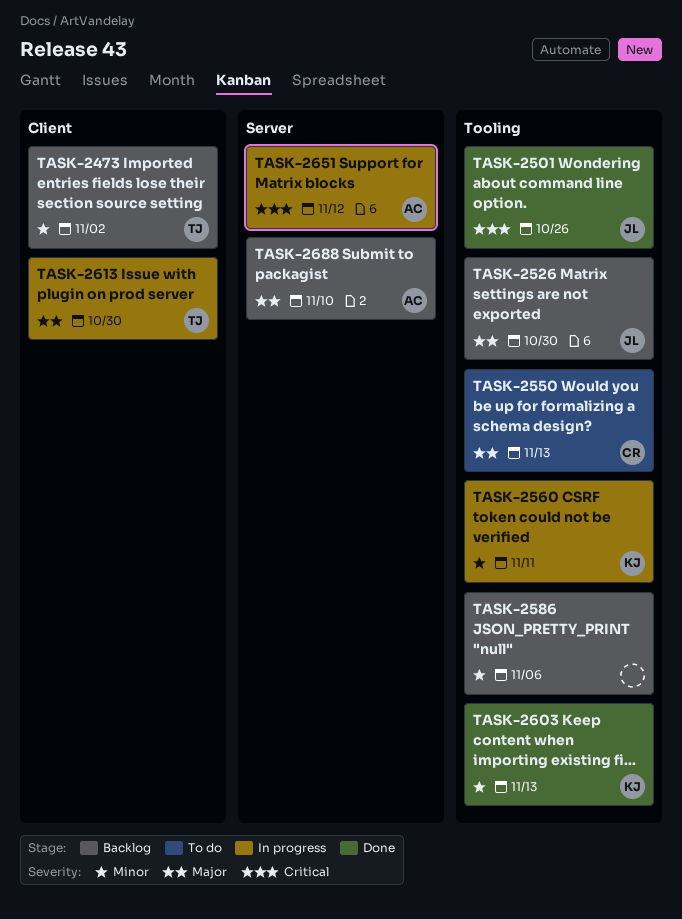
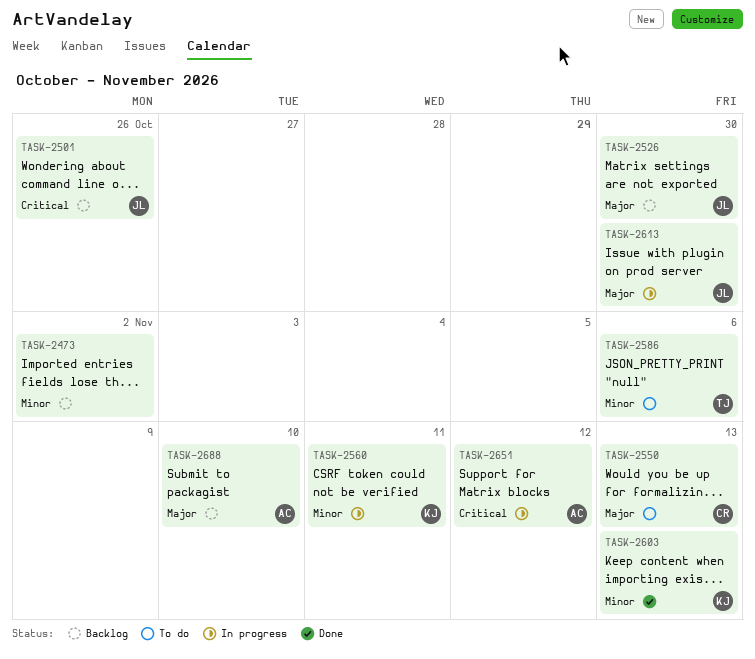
TASK-2473, owner: TJ -> none
TASK-2501, status: Done -> Backlog
TASK-2586, status: Backlog -> To do
TASK-2586, owner: none -> TJ
TASK-2613, owner: TJ -> JL

